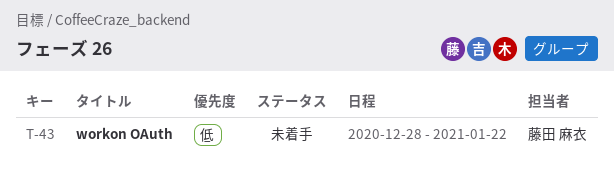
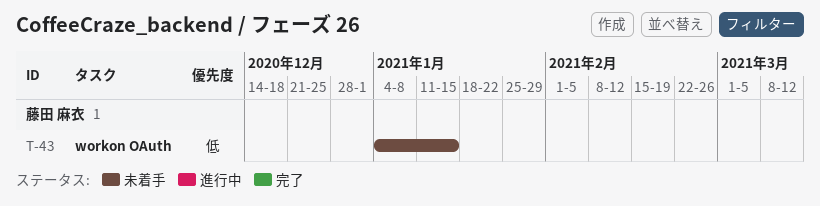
T-43, start: Dec 28 -> Jan 4
T-43, due: Jan 22 -> Jan 15

